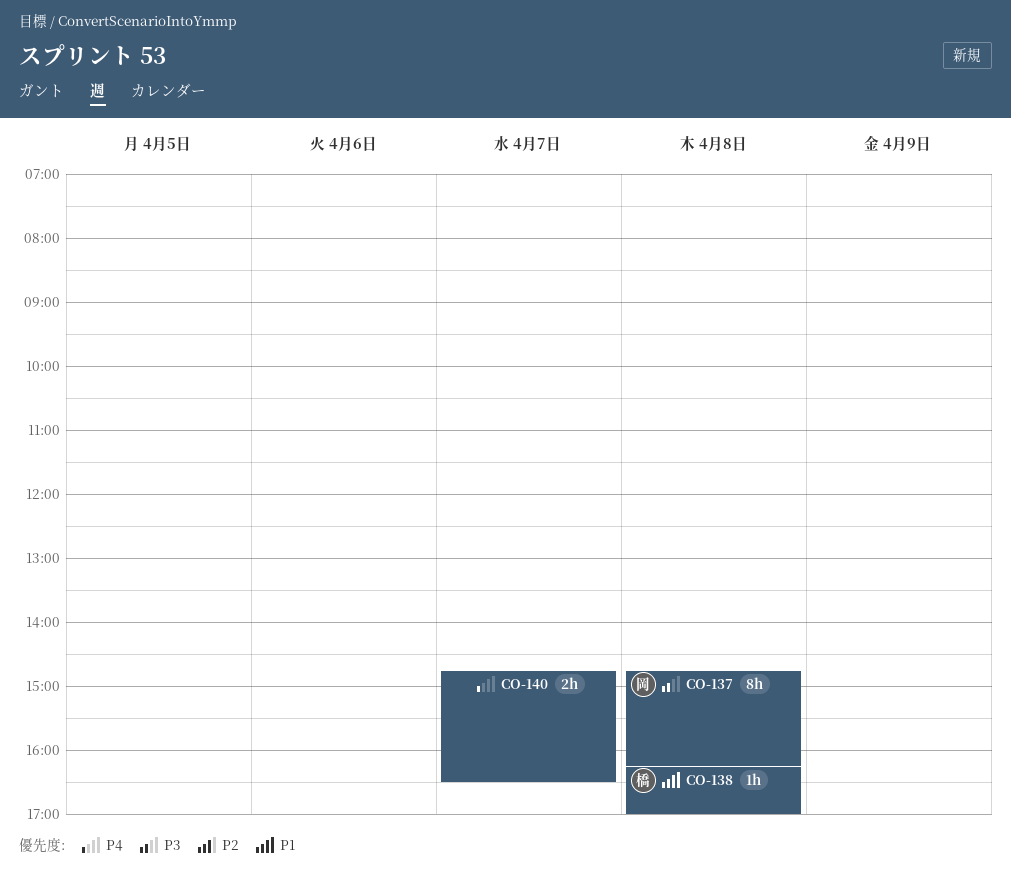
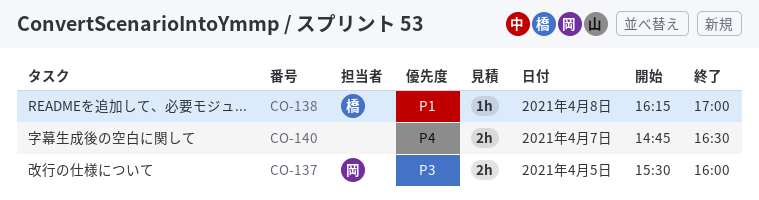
CO-137, estimate: 8h -> 2h
CO-137, day: Apr 8 -> Apr 5
CO-137, begins: 14:45 -> 15:30
CO-137, ends: 16:15 -> 16:00

